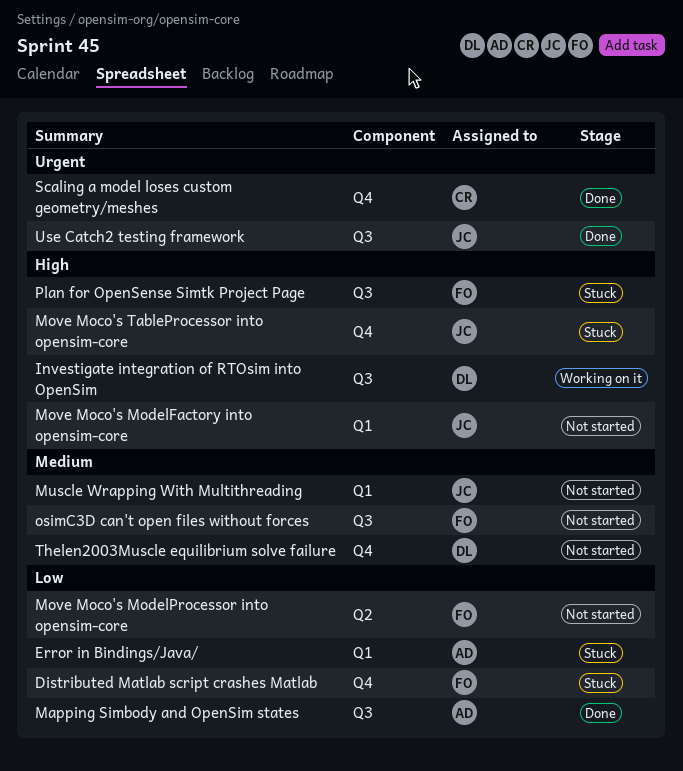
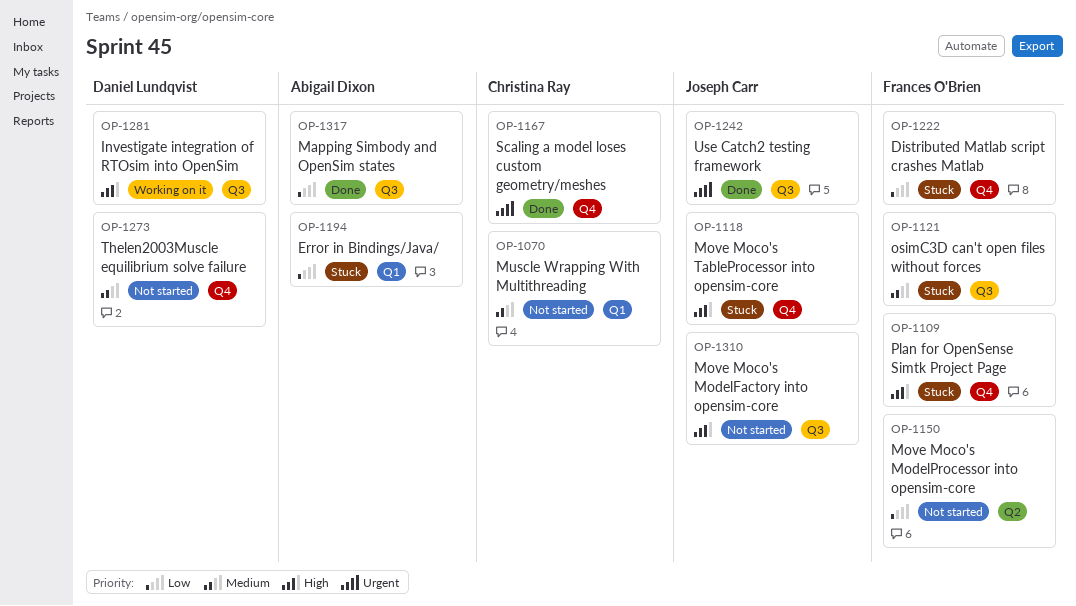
Move Moco's ModelFactory into opensim-core, label: Q1 -> Q3
Muscle Wrapping With Multithreading, owner: Joseph Carr -> Christina Ray
osimC3D can't open files without forces, status: Not started -> Stuck
Plan for OpenSense Simtk Project Page, label: Q3 -> Q4

